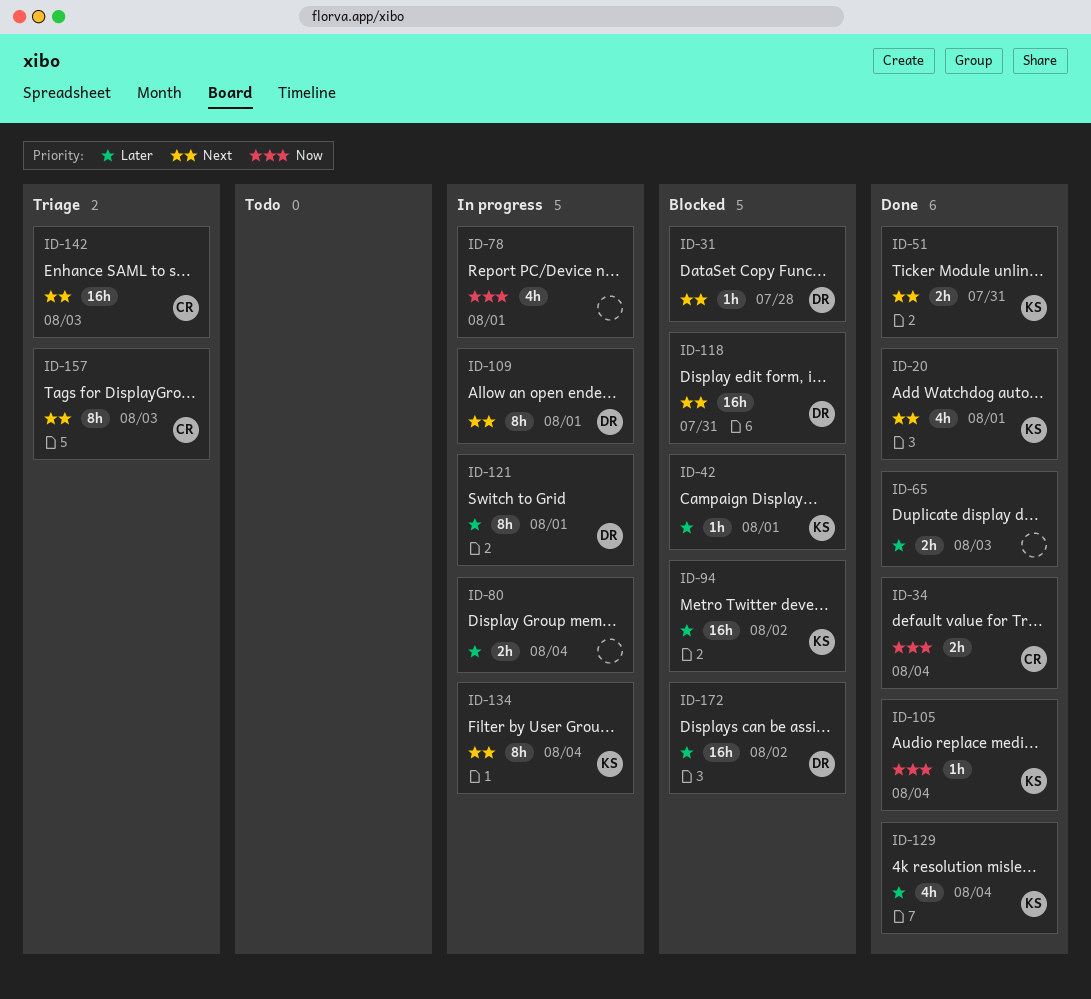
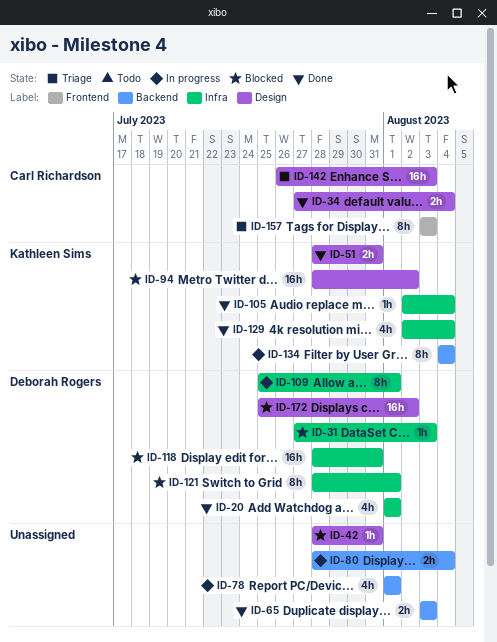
ID-20, owner: Kathleen Sims -> Deborah Rogers
ID-31, due: Jul 28 -> Aug 3
ID-42, owner: Kathleen Sims -> none
ID-42, due: Aug 1 -> Jul 31
ID-121, status: In progress -> Blocked

